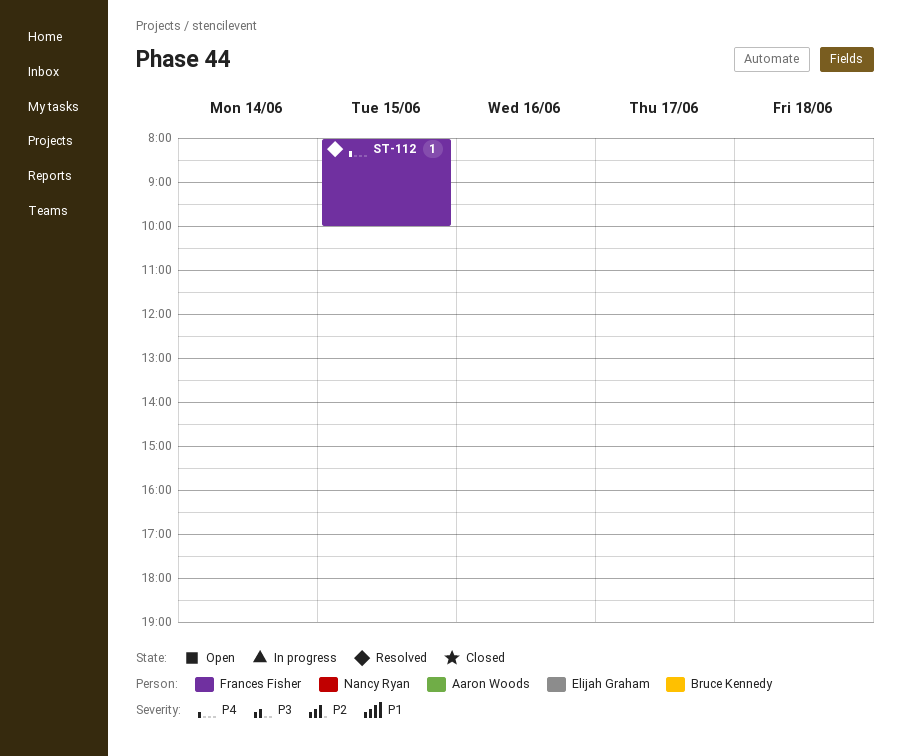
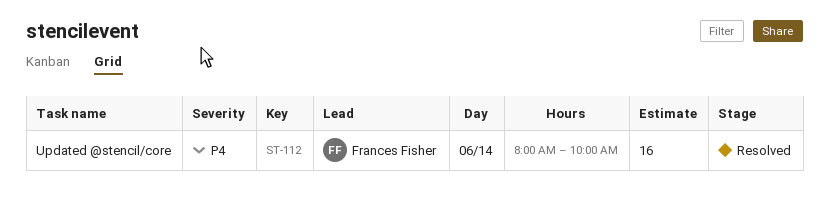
ST-112, estimate: 1 -> 16
ST-112, day: Jun 15 -> Jun 14

